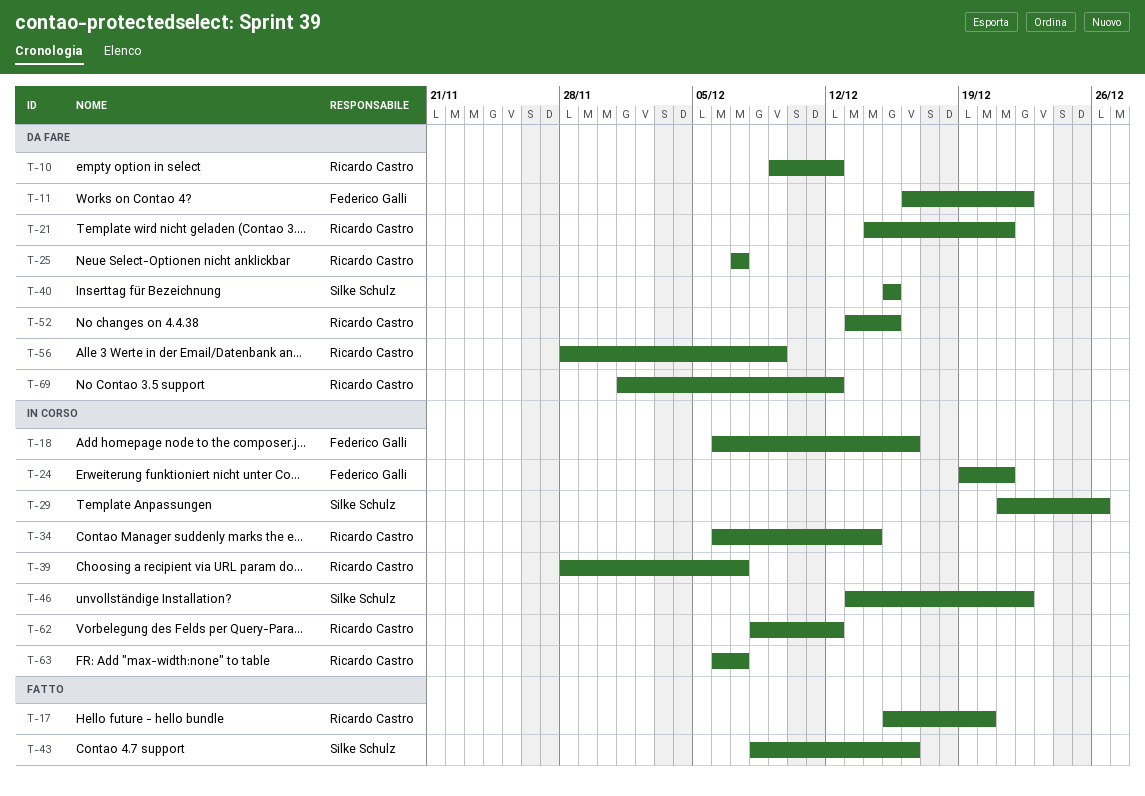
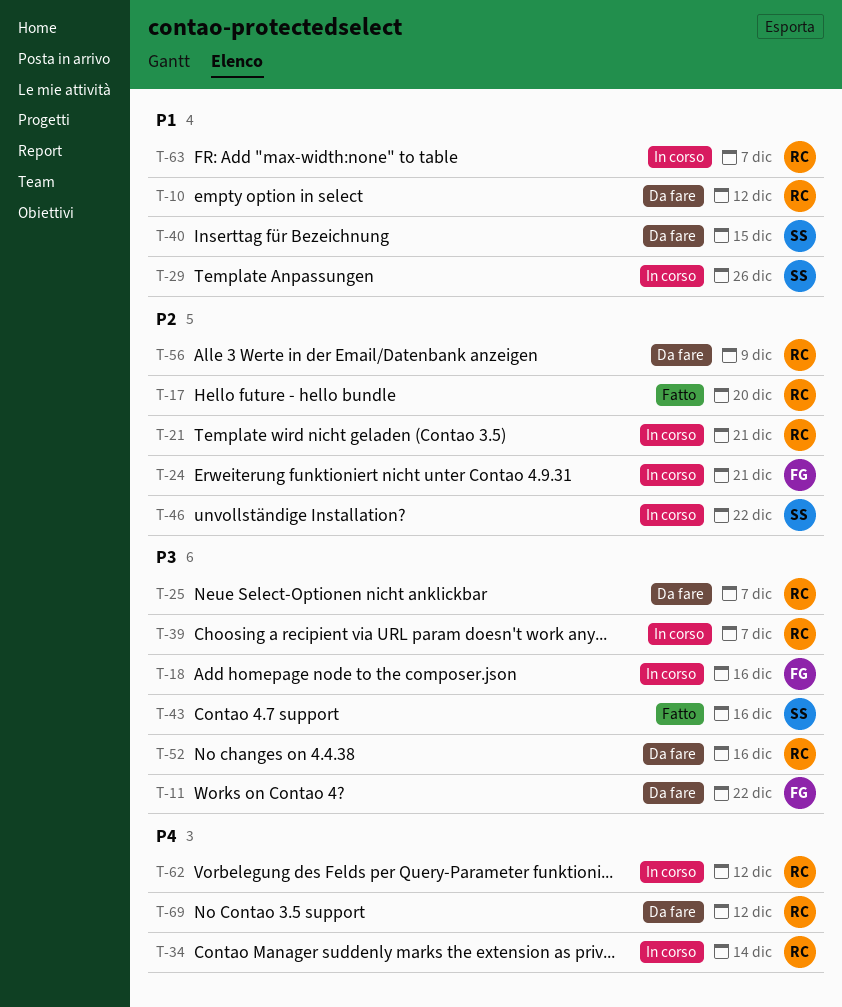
T-21, status: Da fare -> In corso
T-52, due: Dec 15 -> Dec 16

